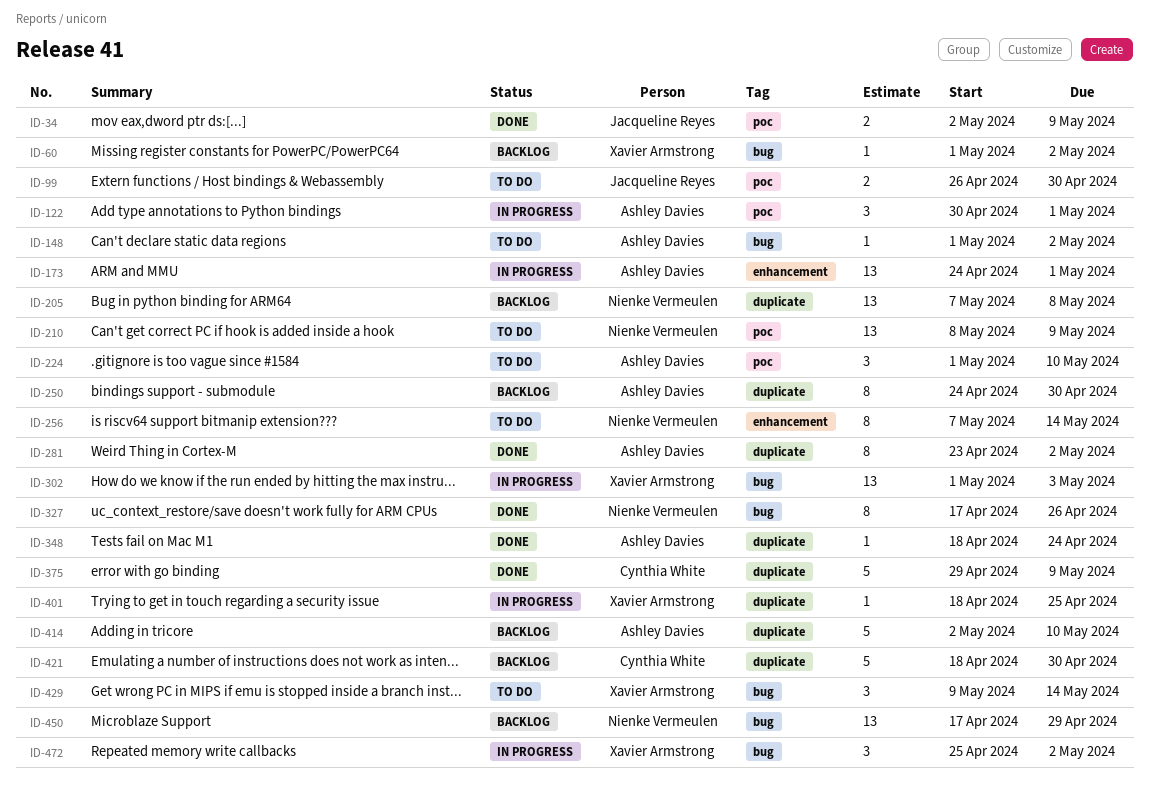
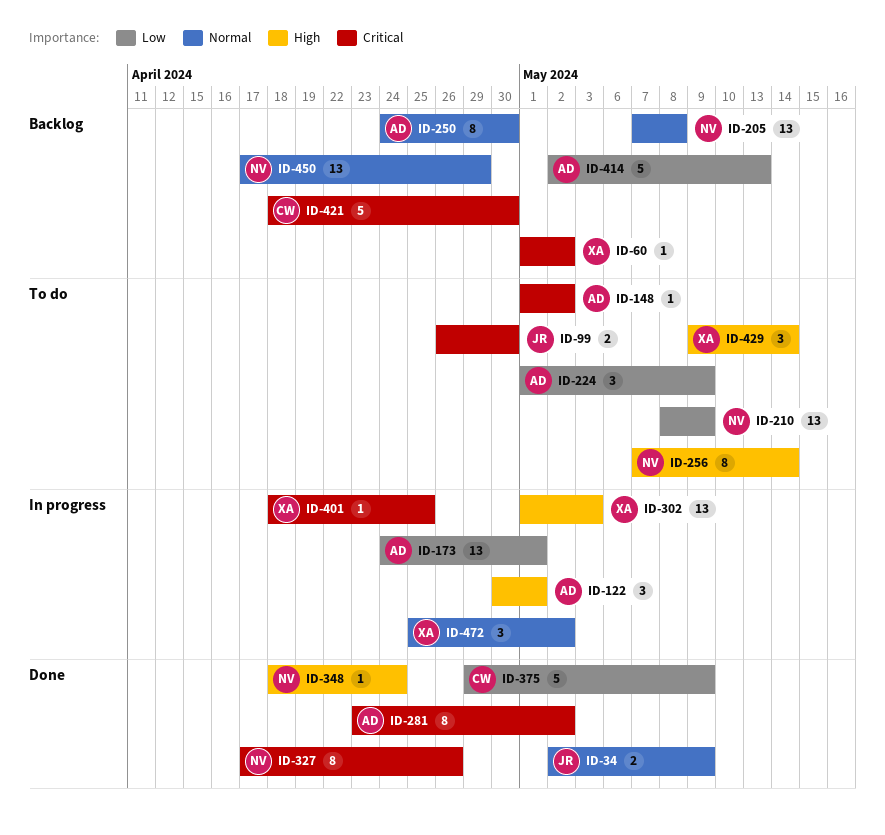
ID-224, due: May 10 -> May 9
ID-348, owner: Ashley Davies -> Nienke Vermeulen
ID-414, due: May 10 -> May 13

